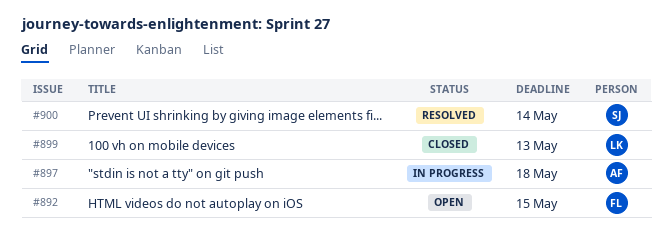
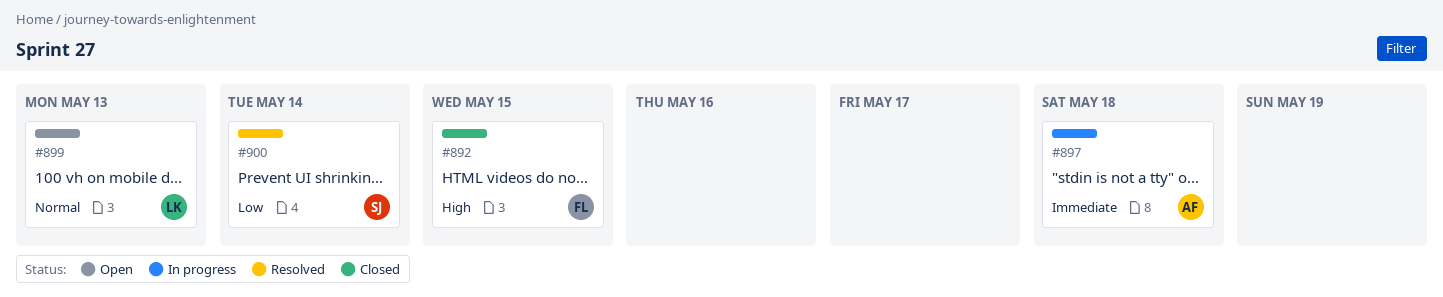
#892, status: Open -> Closed
#899, status: Closed -> Open

